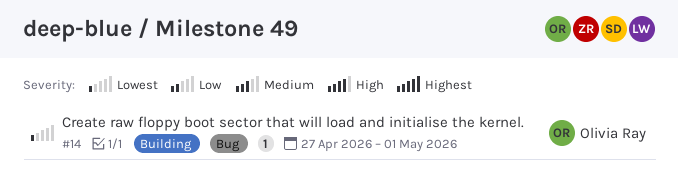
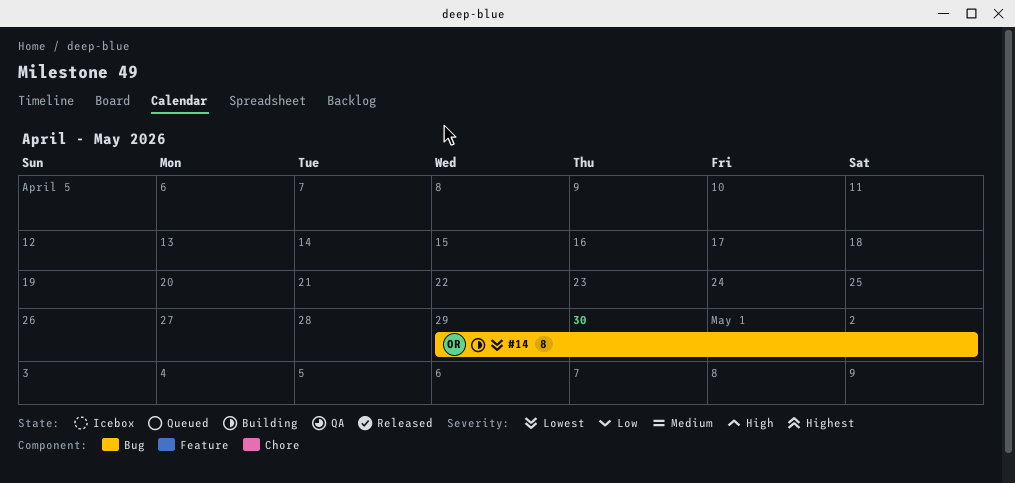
#14, estimate: 1 -> 8
#14, start: Apr 27 -> Apr 29
#14, due: May 1 -> May 2

